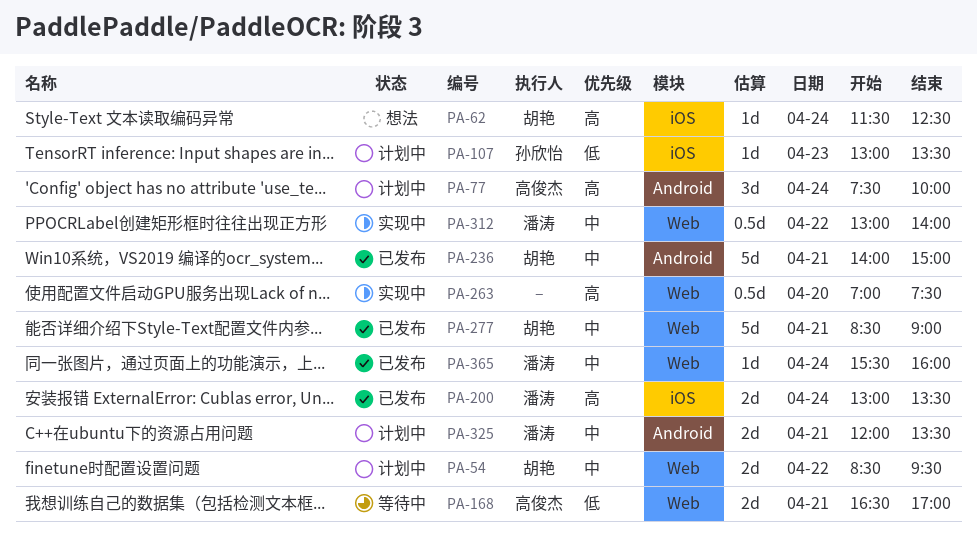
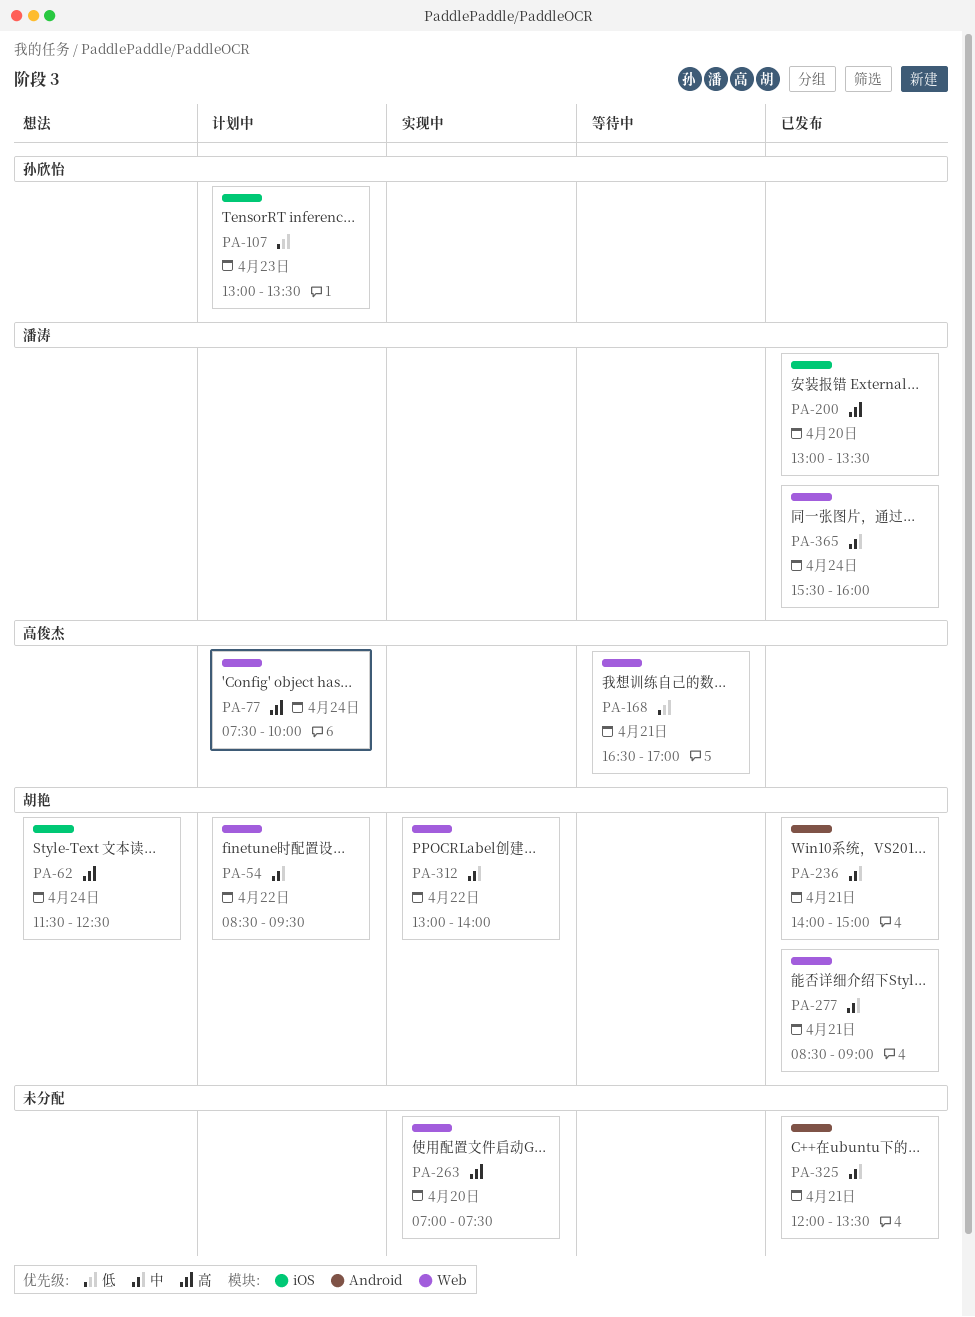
PA-77, label: Android -> Web
PA-200, day: Apr 24 -> Apr 20
PA-312, owner: 潘涛 -> 胡艳
PA-325, status: 计划中 -> 已发布
PA-325, owner: 潘涛 -> none

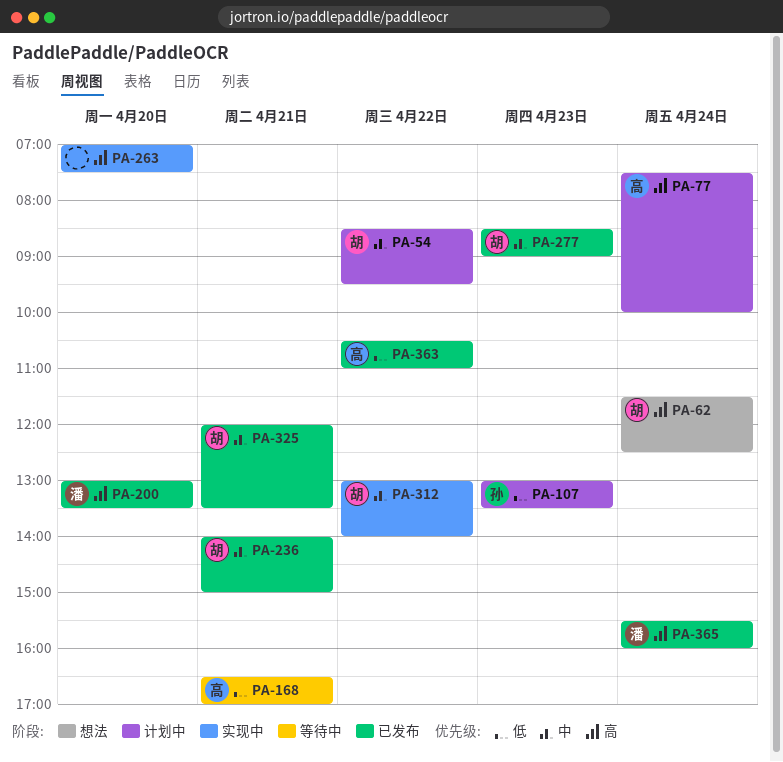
PA-277, day: Apr 21 -> Apr 23
PA-325, owner: none -> 胡艳
PA-363: none -> present
PA-365, priority: 中 -> 高

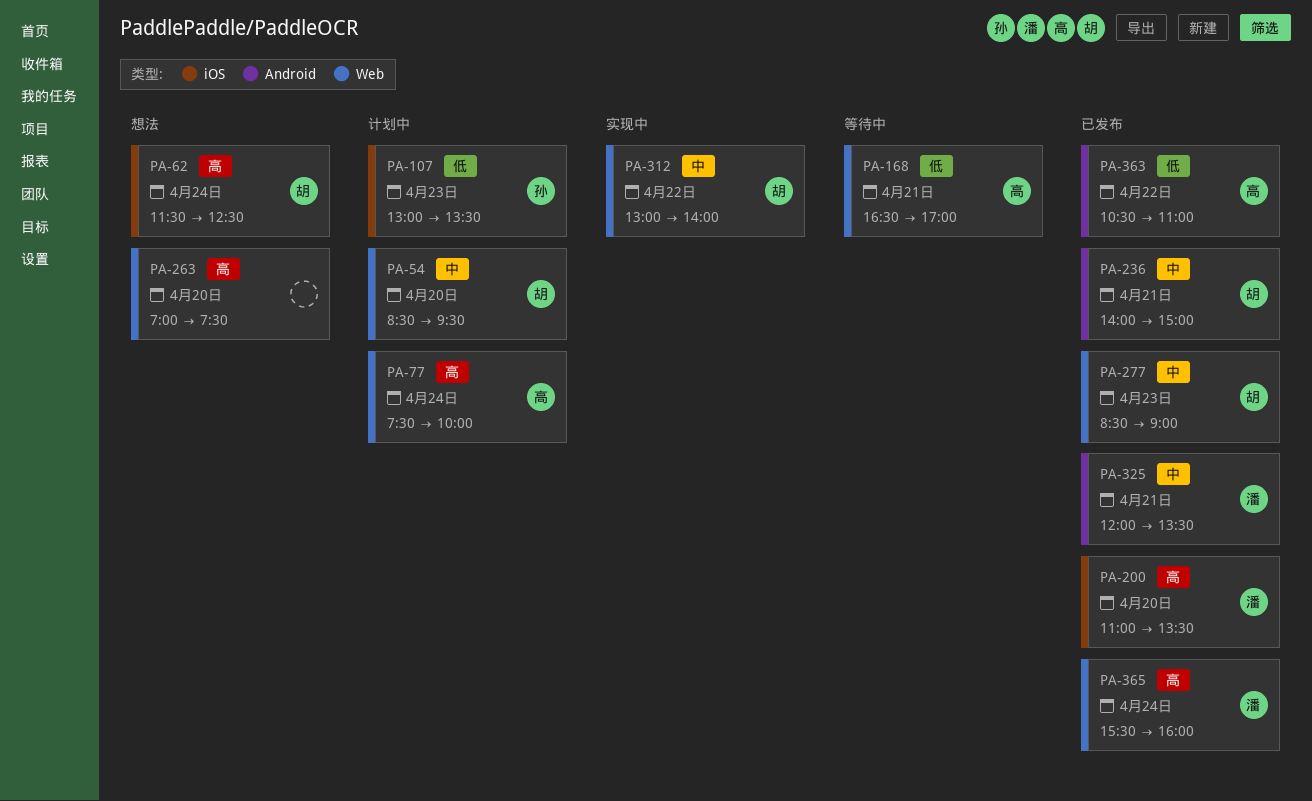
PA-54, day: Apr 22 -> Apr 20
PA-200, begins: 13:00 -> 11:00
PA-263, status: 实现中 -> 想法
PA-325, owner: 胡 -> 潘

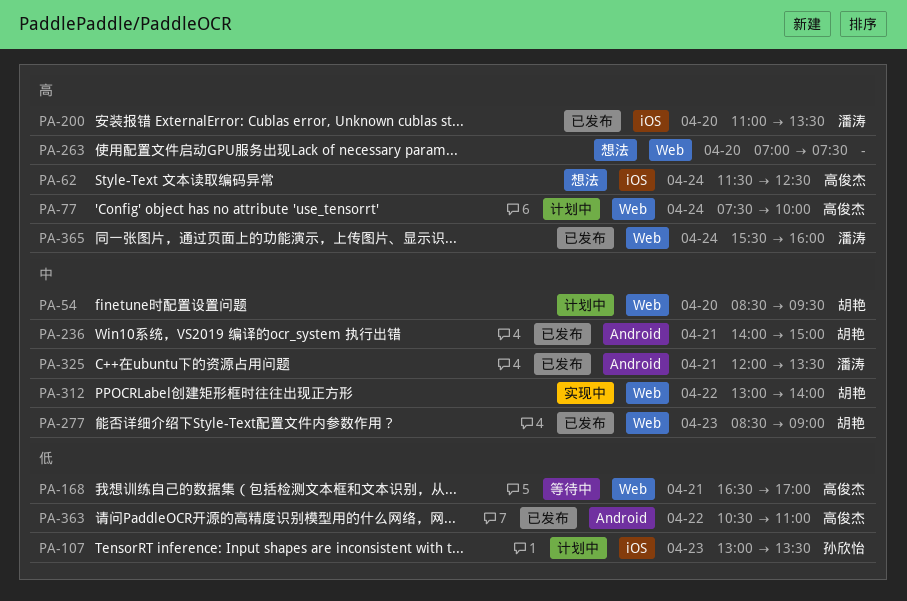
PA-62, owner: 胡艳 -> 高俊杰

